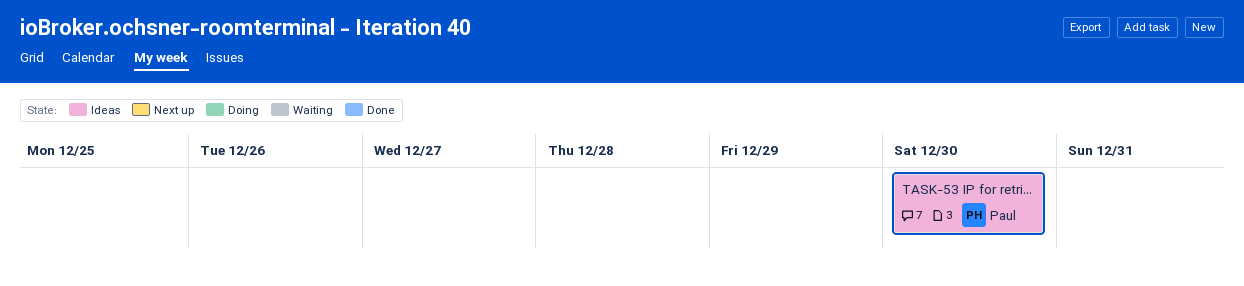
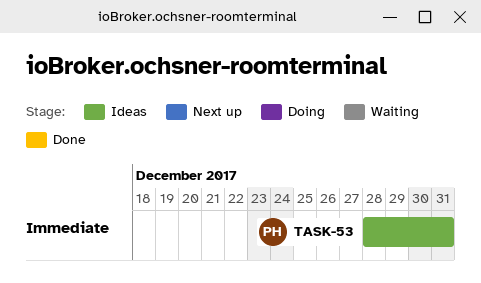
TASK-53, due: Dec 30 -> Dec 31

